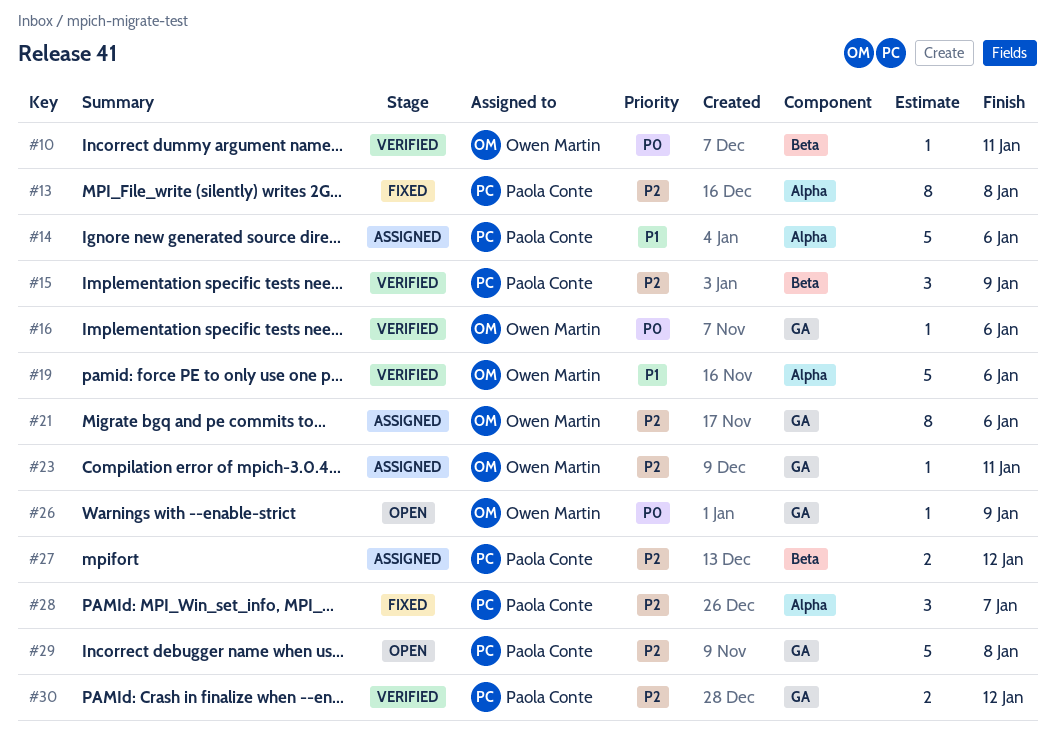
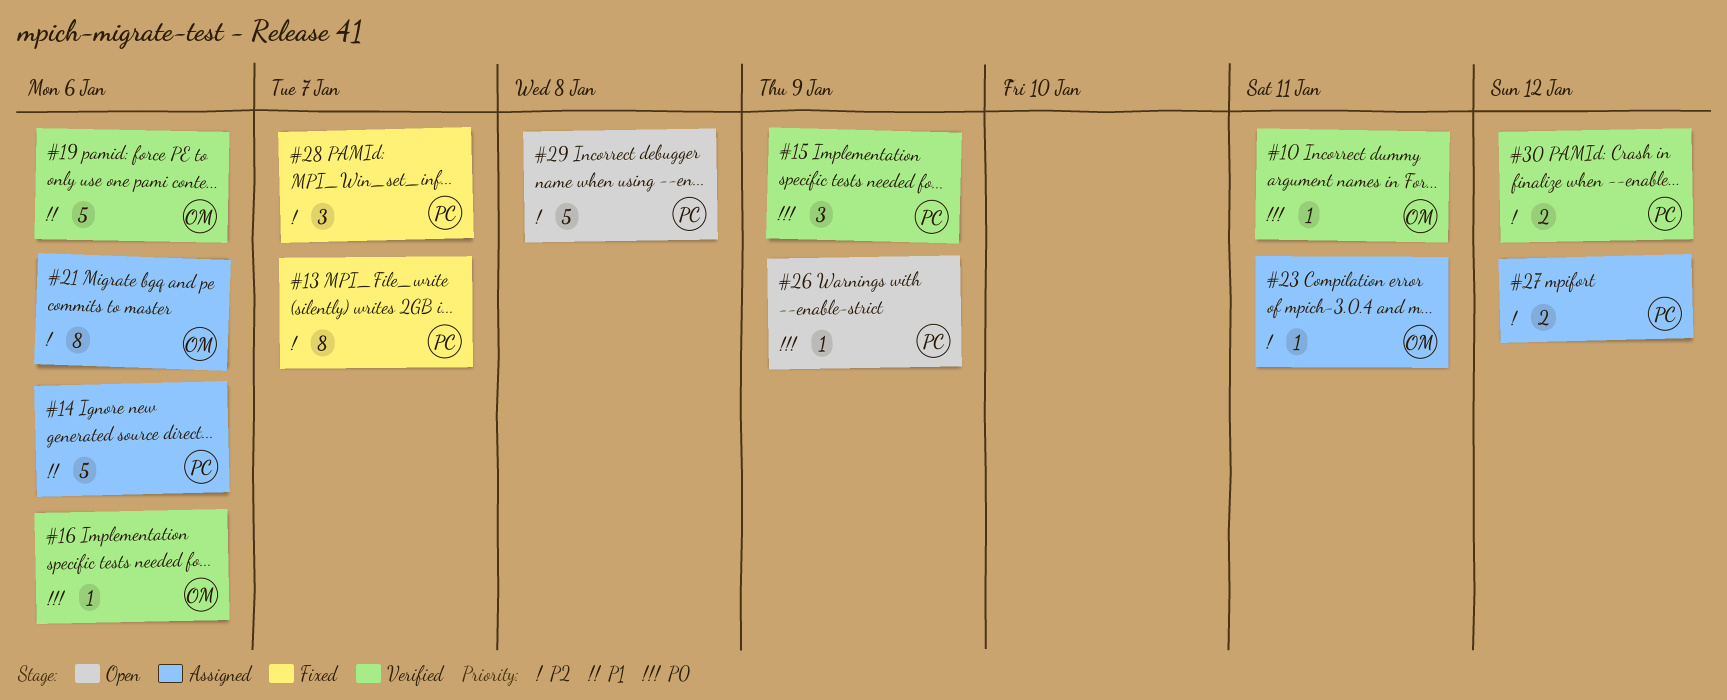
#13, due: Jan 8 -> Jan 7
#15, priority: P2 -> P0
#26, owner: Owen Martin -> Paola Conte

